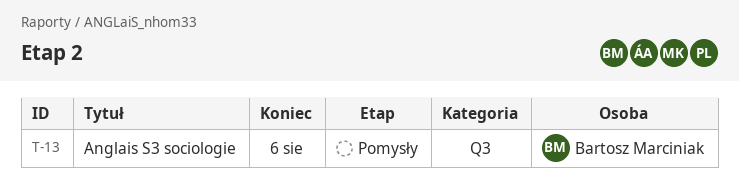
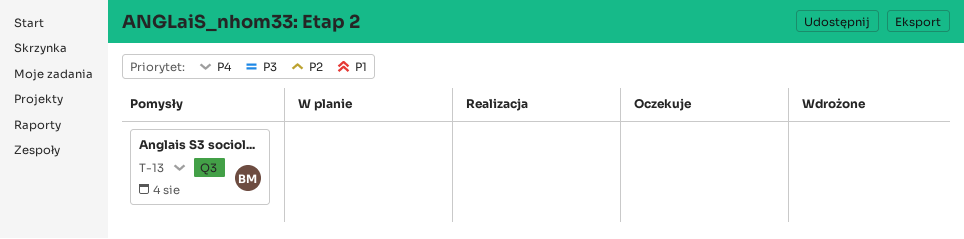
T-13, due: Aug 6 -> Aug 4

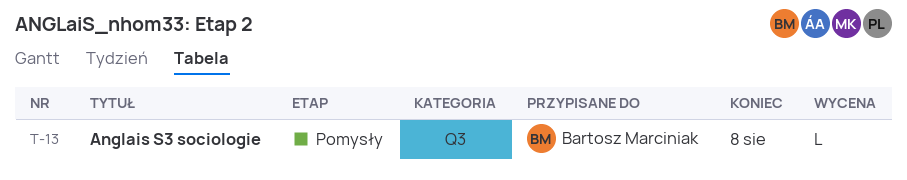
T-13, due: Aug 4 -> Aug 8

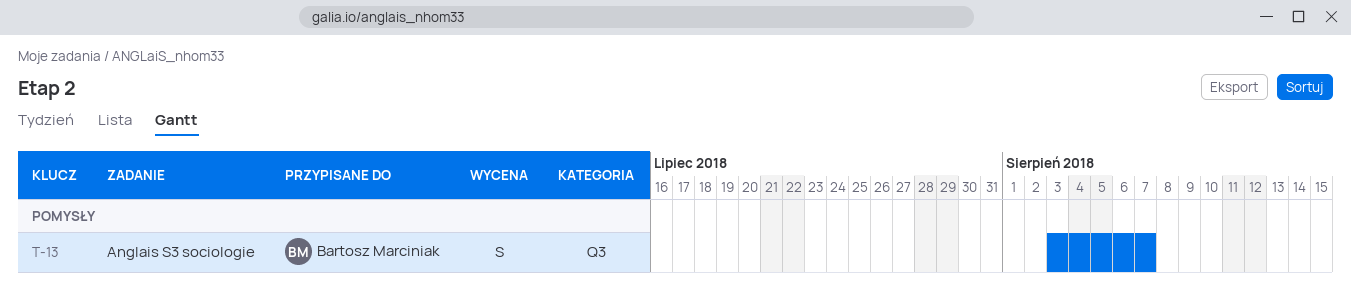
T-13, estimate: L -> S
T-13, due: Aug 8 -> Aug 7

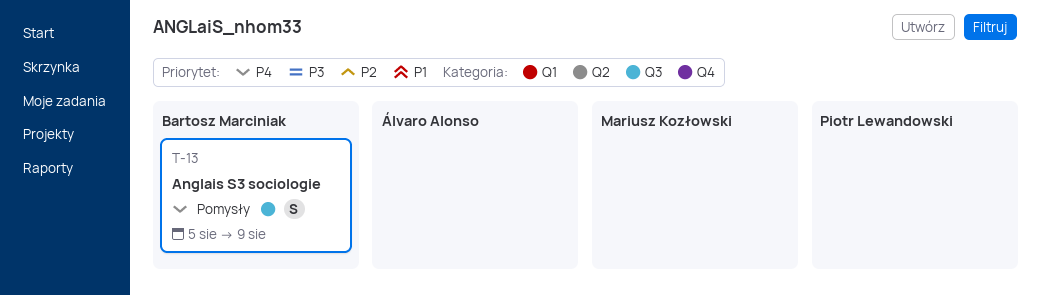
T-13, start: Aug 3 -> Aug 5
T-13, due: Aug 7 -> Aug 9

